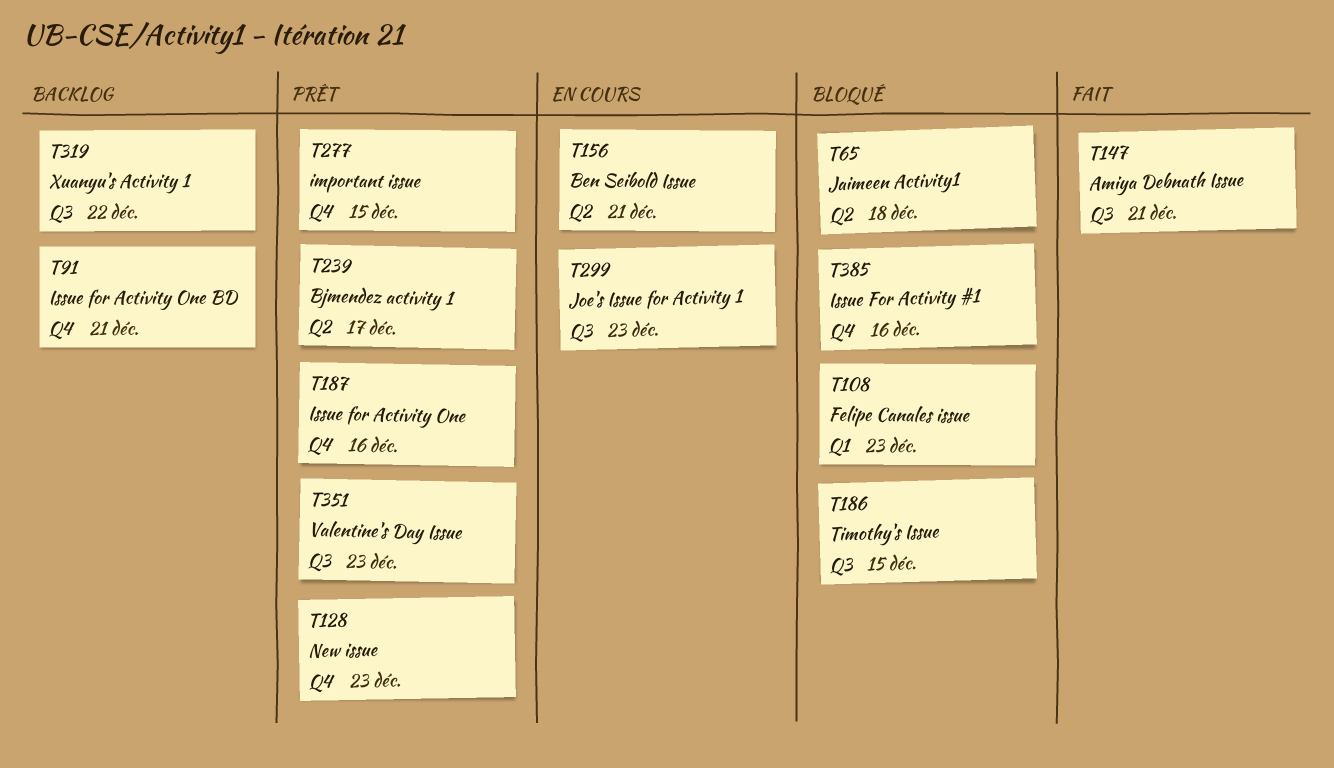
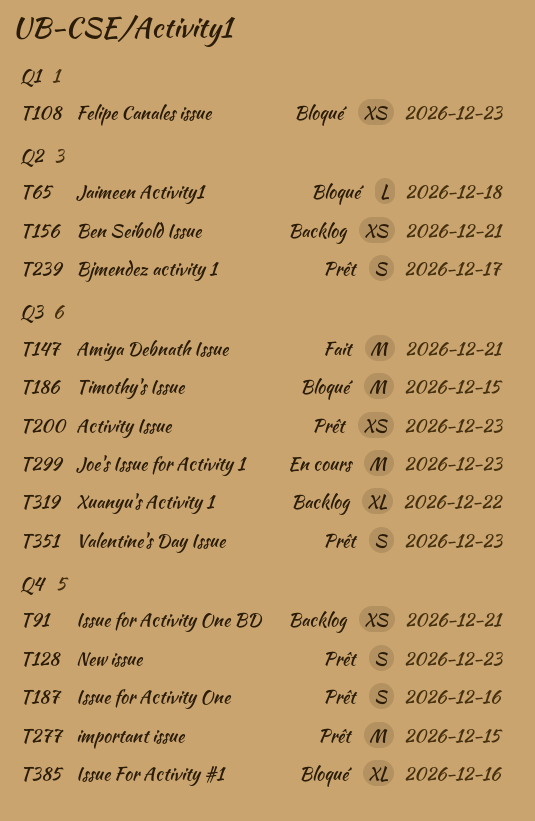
T156, status: En cours -> Backlog
T200: none -> present

